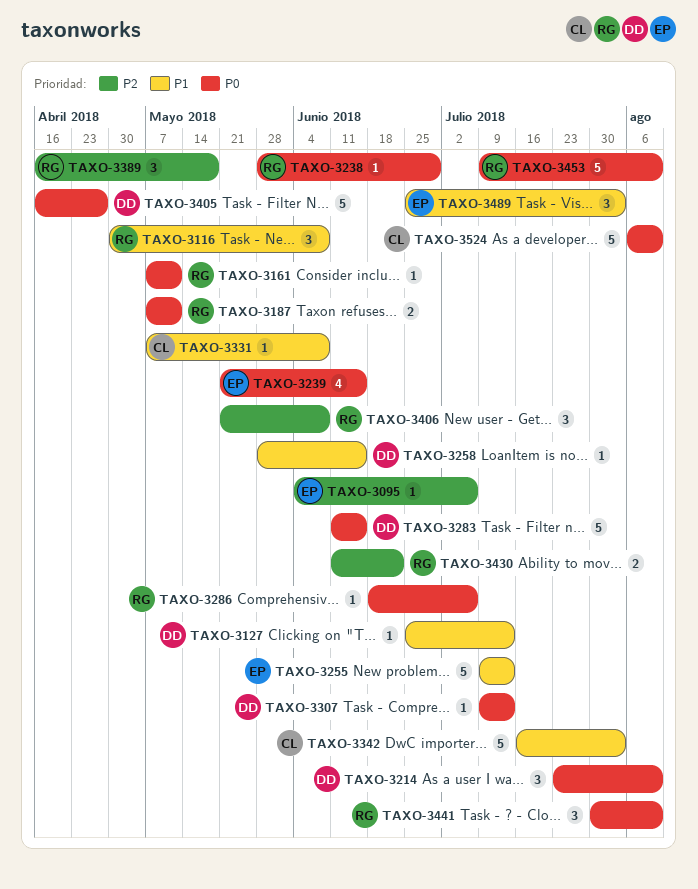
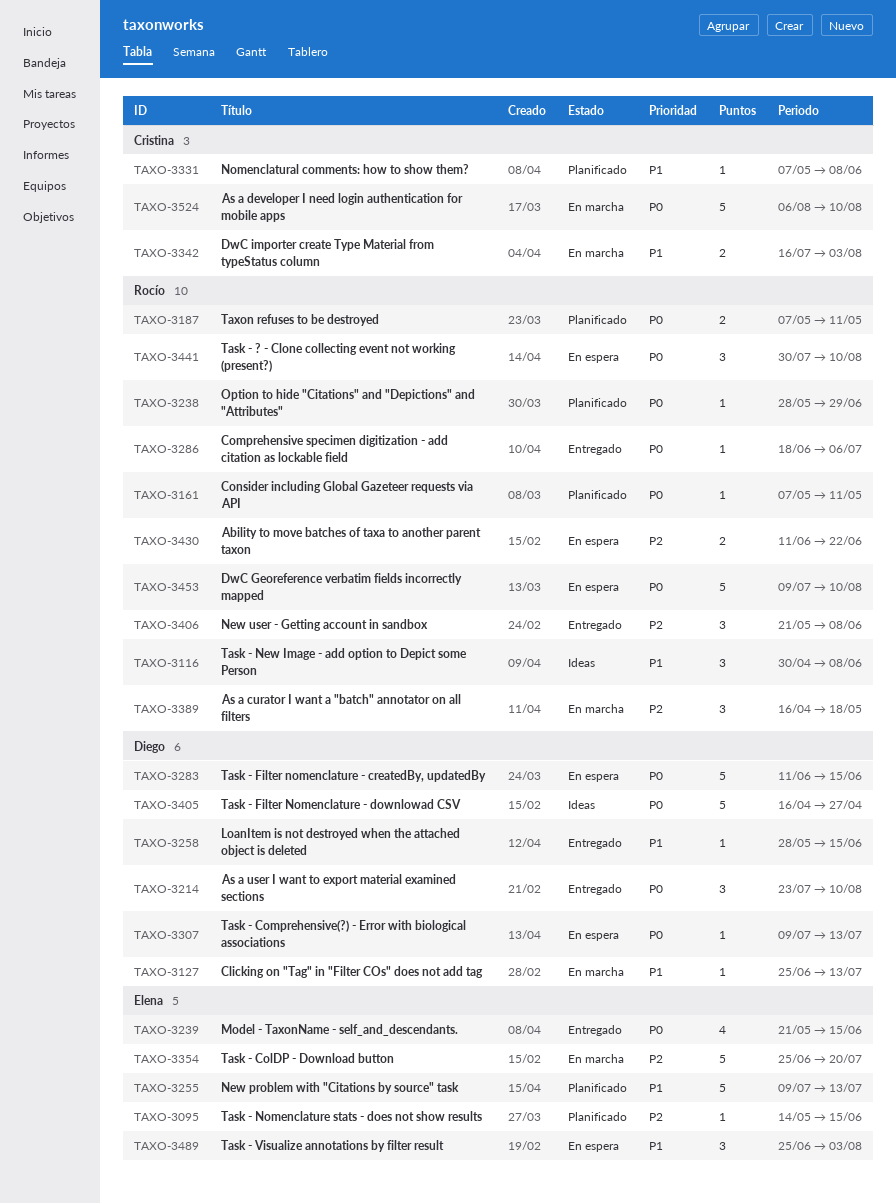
TAXO-3095, start: Jun 4 -> May 14
TAXO-3095, due: Jul 6 -> Jun 15
TAXO-3342, estimate: 5 -> 2
TAXO-3354: none -> present

